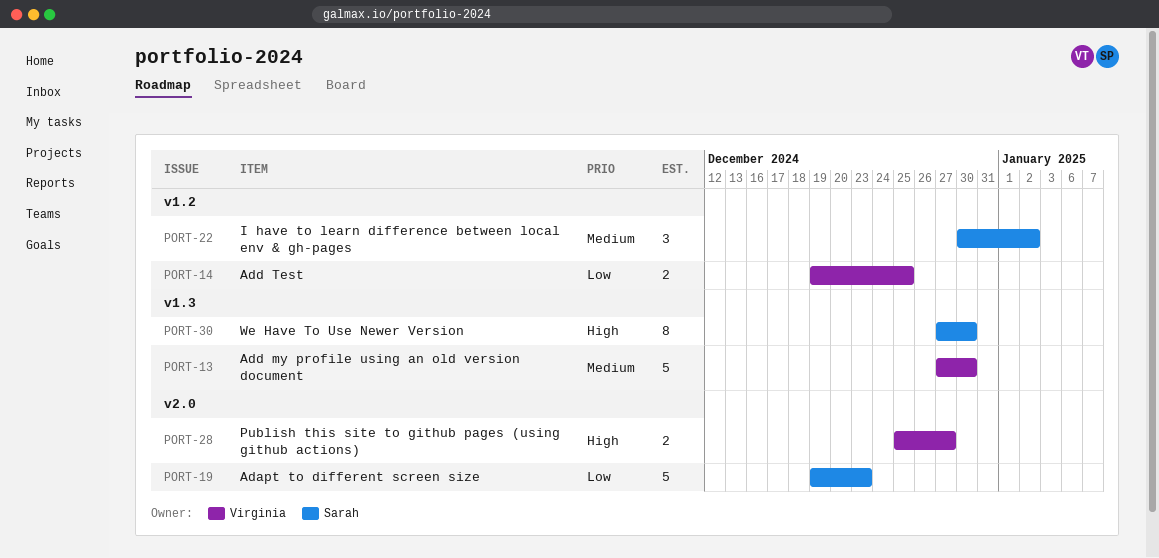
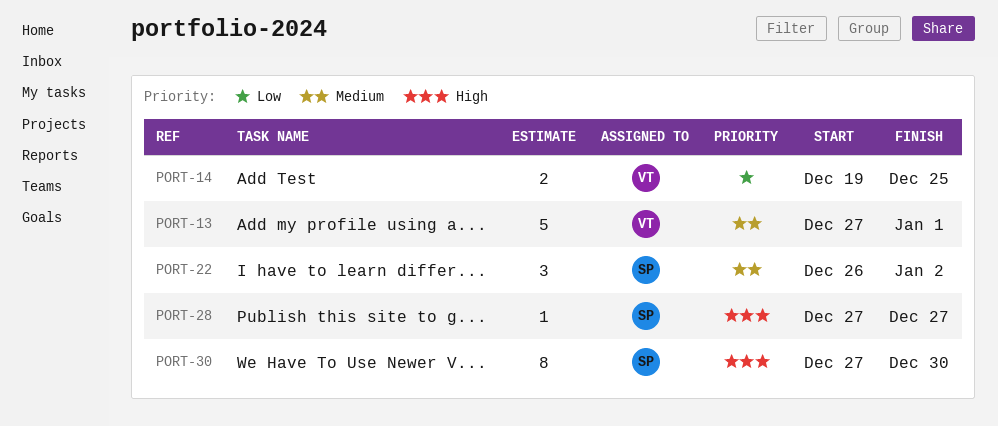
PORT-13, due: Dec 30 -> Jan 1
PORT-19: present -> none
PORT-22, start: Dec 30 -> Dec 26
PORT-28, owner: Virginia -> Sarah
PORT-28, estimate: 2 -> 1
PORT-28, start: Dec 25 -> Dec 27

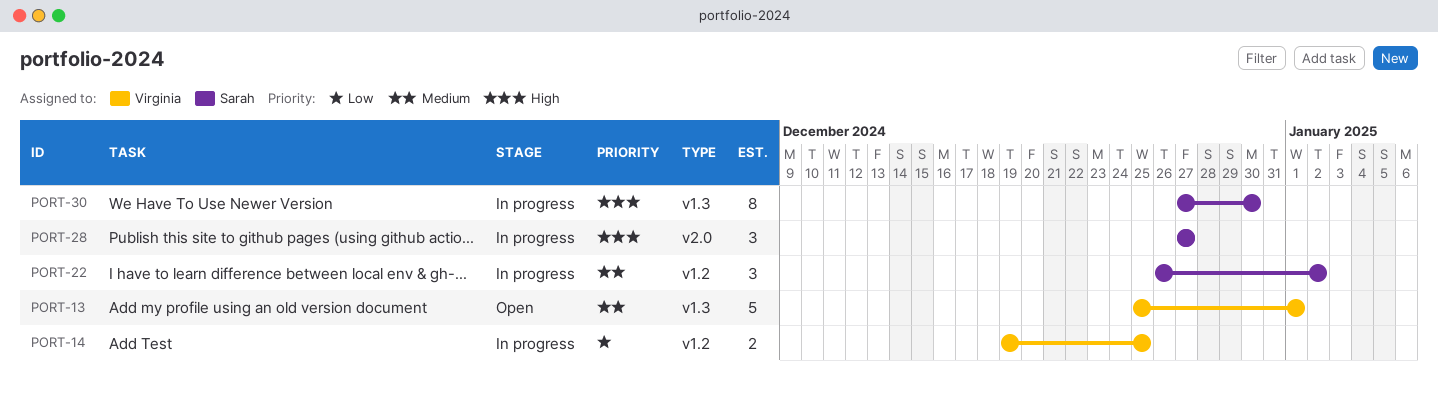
PORT-13, start: Dec 27 -> Dec 25
PORT-28, estimate: 1 -> 3

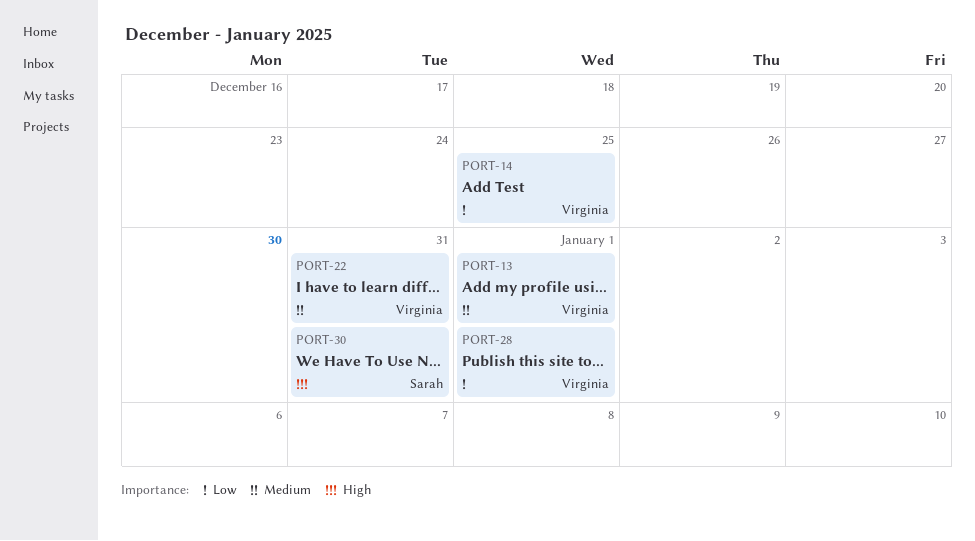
PORT-22, owner: Sarah -> Virginia
PORT-22, due: Jan 2 -> Dec 31
PORT-28, owner: Sarah -> Virginia
PORT-28, priority: High -> Low
PORT-28, due: Dec 27 -> Jan 1
PORT-30, due: Dec 30 -> Dec 31

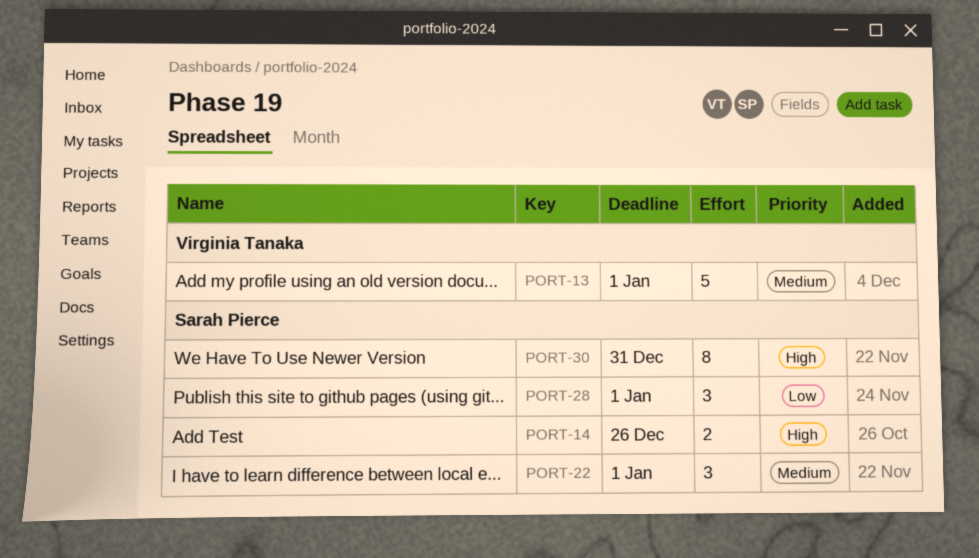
PORT-14, owner: Virginia Tanaka -> Sarah Pierce
PORT-14, priority: Low -> High
PORT-14, due: Dec 25 -> Dec 26
PORT-22, owner: Virginia Tanaka -> Sarah Pierce
PORT-22, due: Dec 31 -> Jan 1
PORT-28, owner: Virginia Tanaka -> Sarah Pierce

